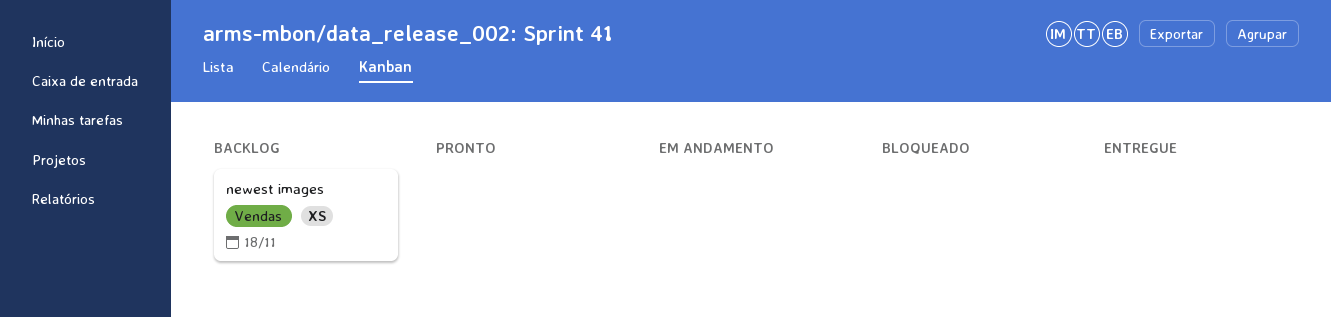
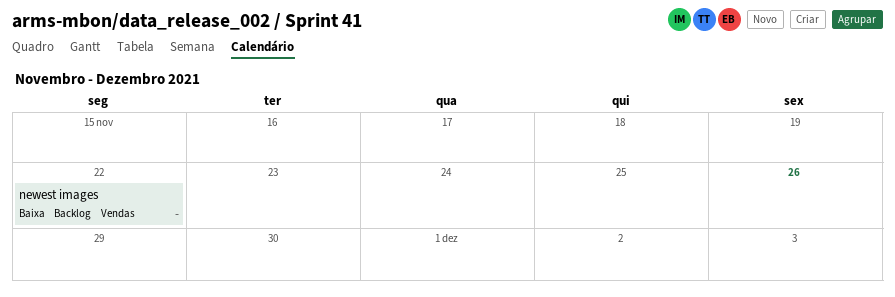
newest images, due: Nov 18 -> Nov 22

